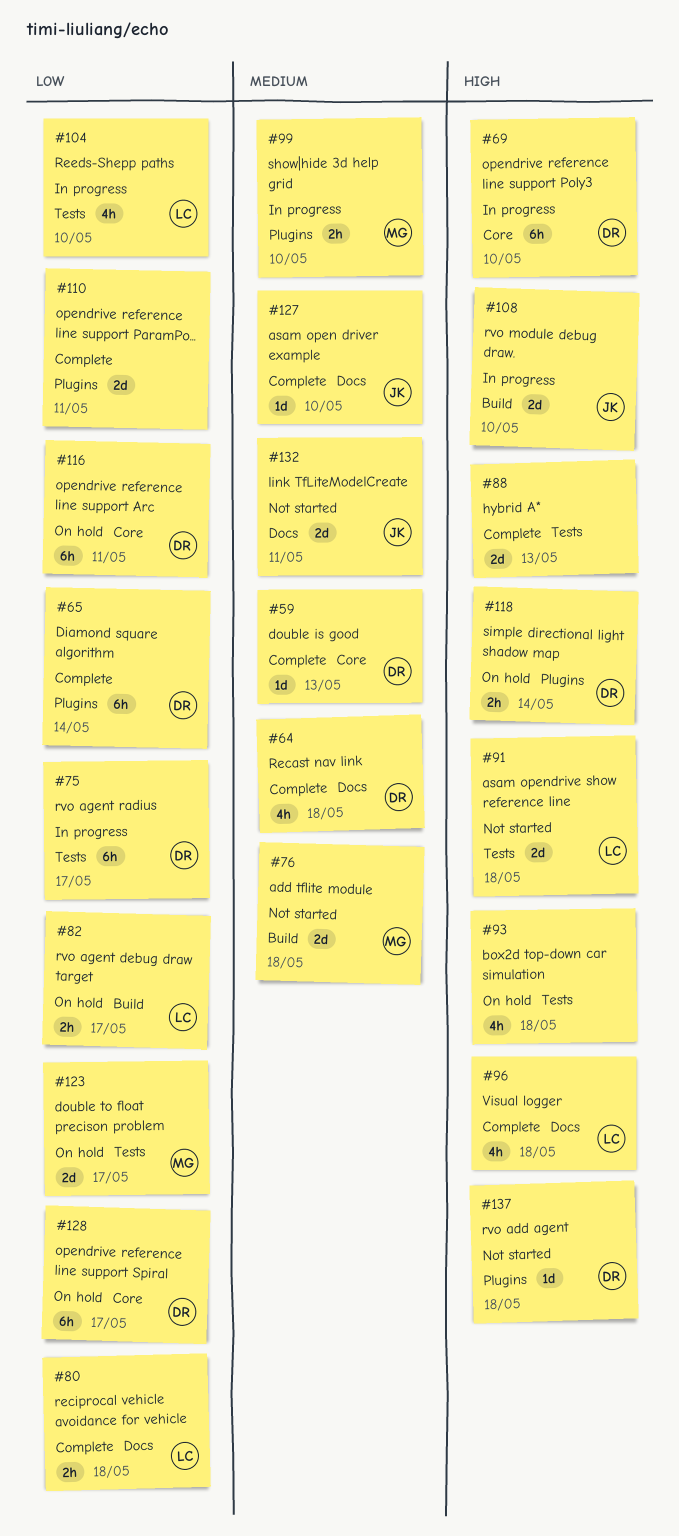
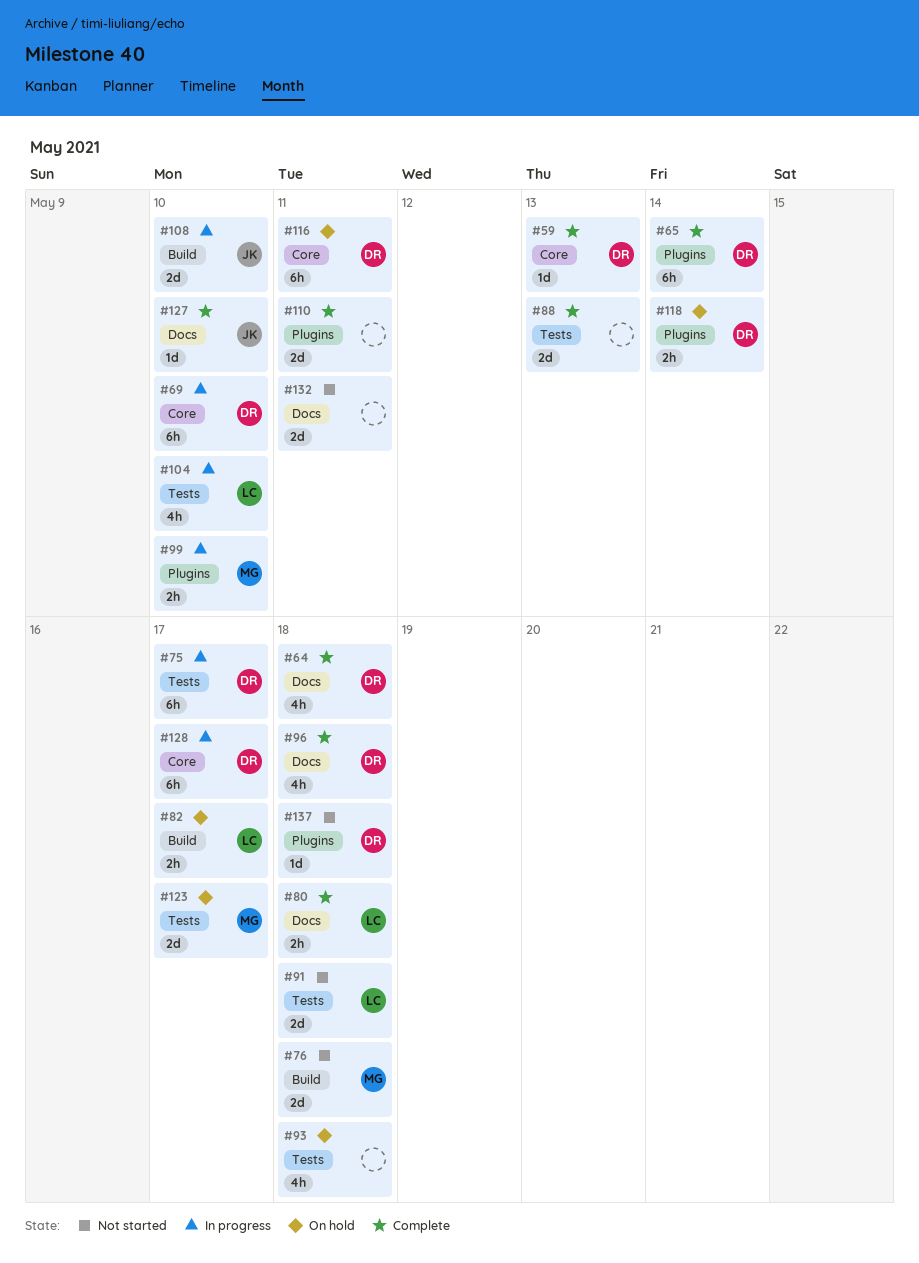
#96, owner: LC -> DR
#128, status: On hold -> In progress
#132, owner: JK -> none

